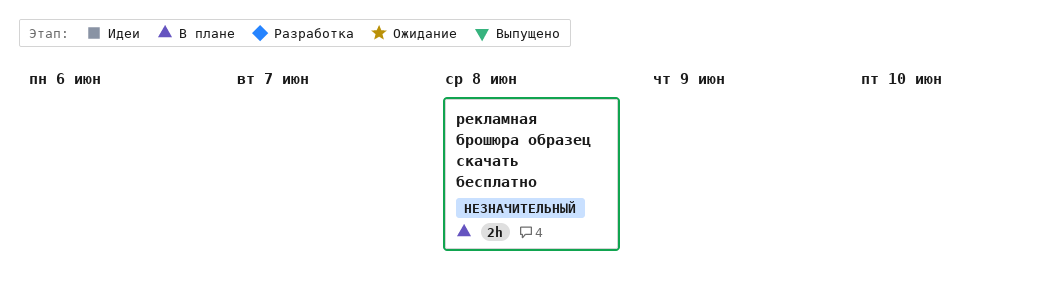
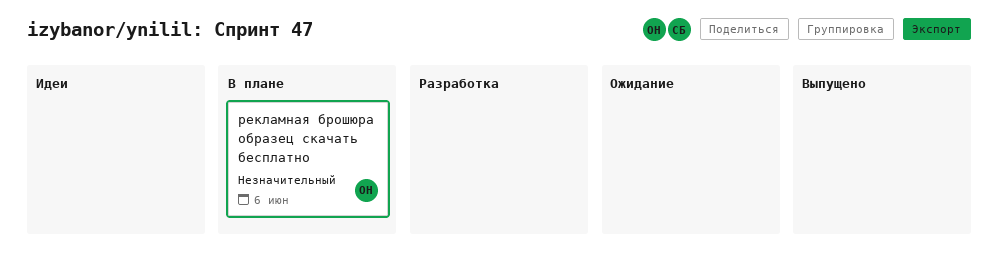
рекламная брошюра образец скачать бесплатно, due: Jun 8 -> Jun 6

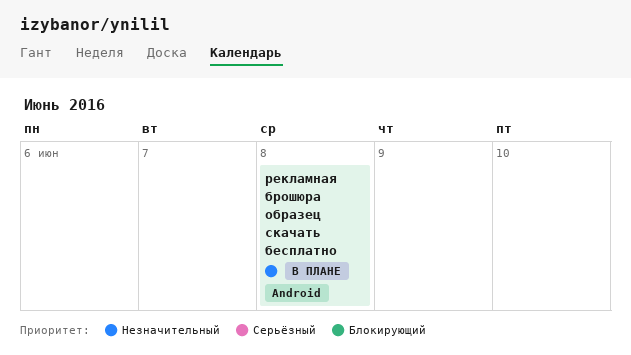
рекламная брошюра образец скачать бесплатно, due: Jun 6 -> Jun 8

